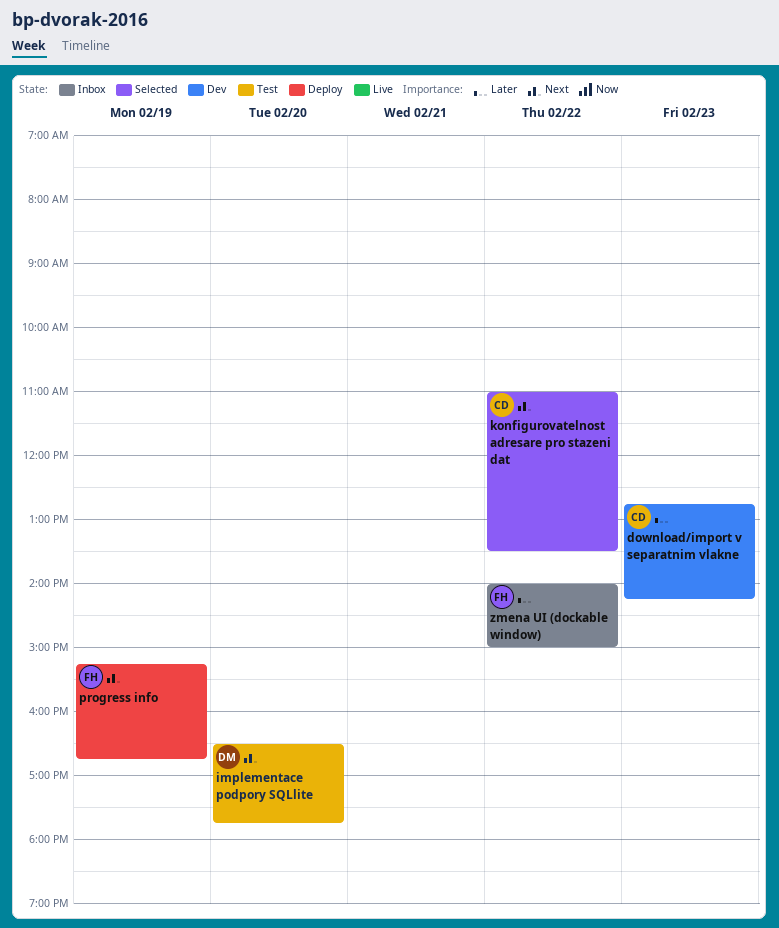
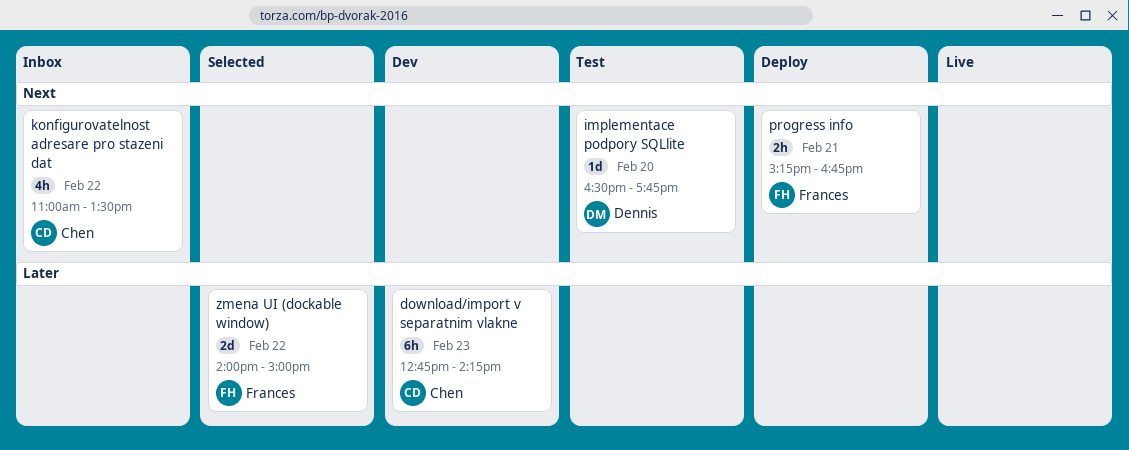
konfigurovatelnost adresare pro stazeni dat, status: Selected -> Inbox
progress info, day: Feb 19 -> Feb 21
zmena UI (dockable window), status: Inbox -> Selected

